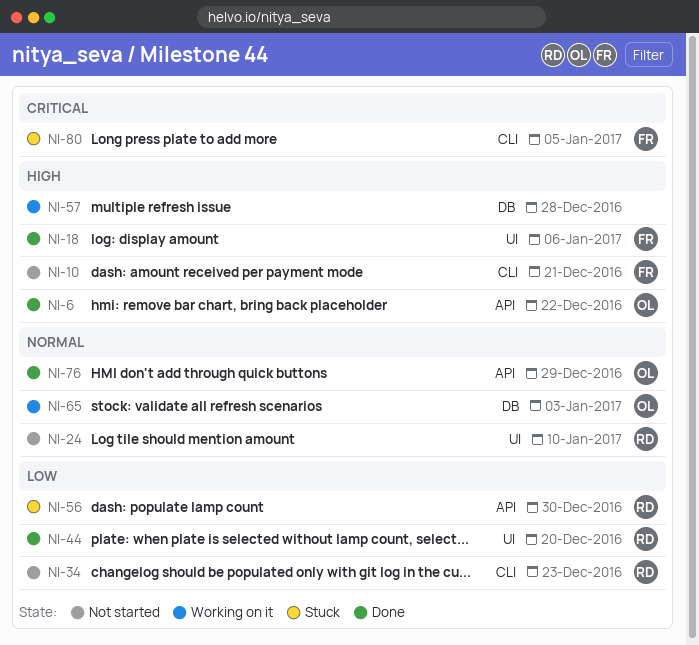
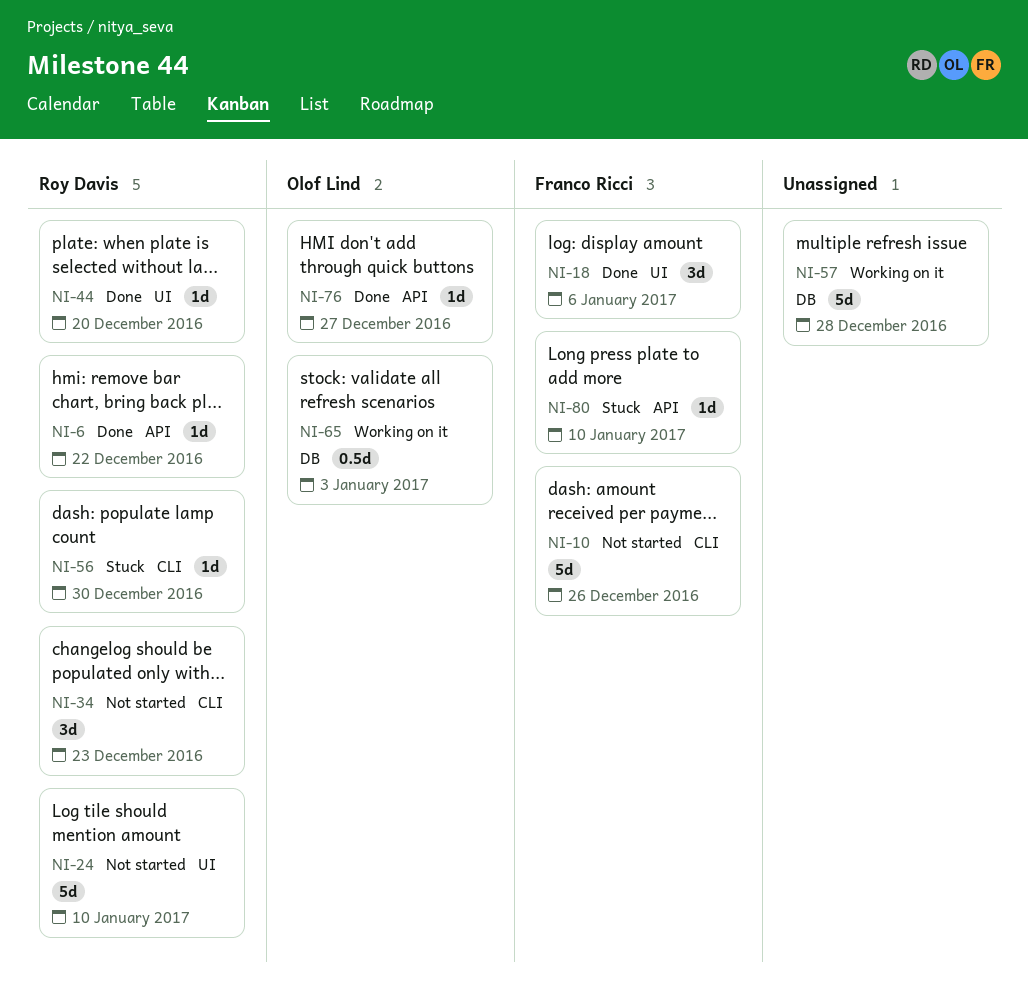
NI-6, owner: Olof Lind -> Roy Davis
NI-10, due: Dec 21 -> Dec 26
NI-56, label: API -> CLI
NI-76, due: Dec 29 -> Dec 27
NI-80, label: CLI -> API
NI-80, due: Jan 5 -> Jan 10

